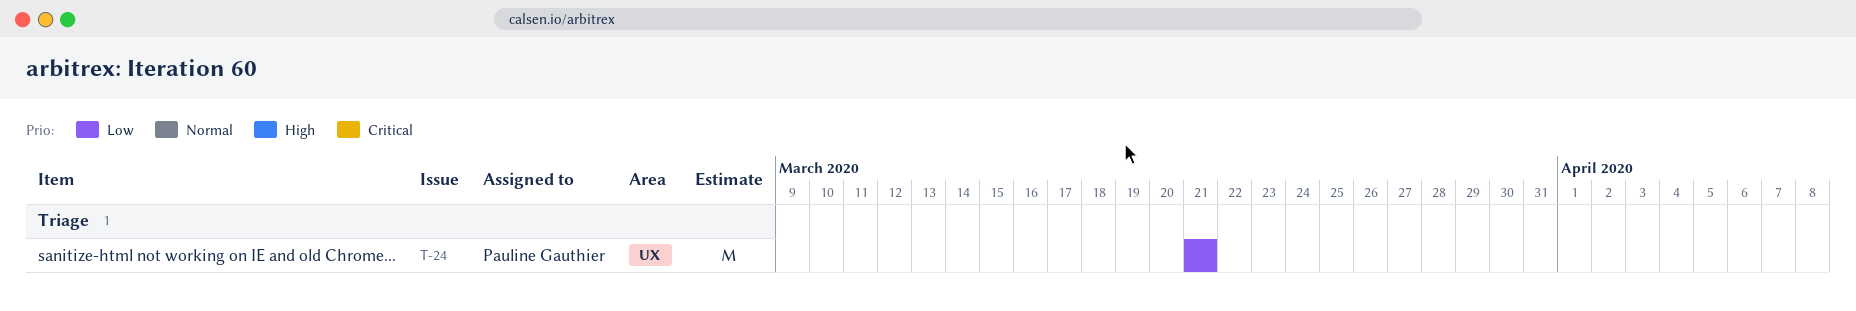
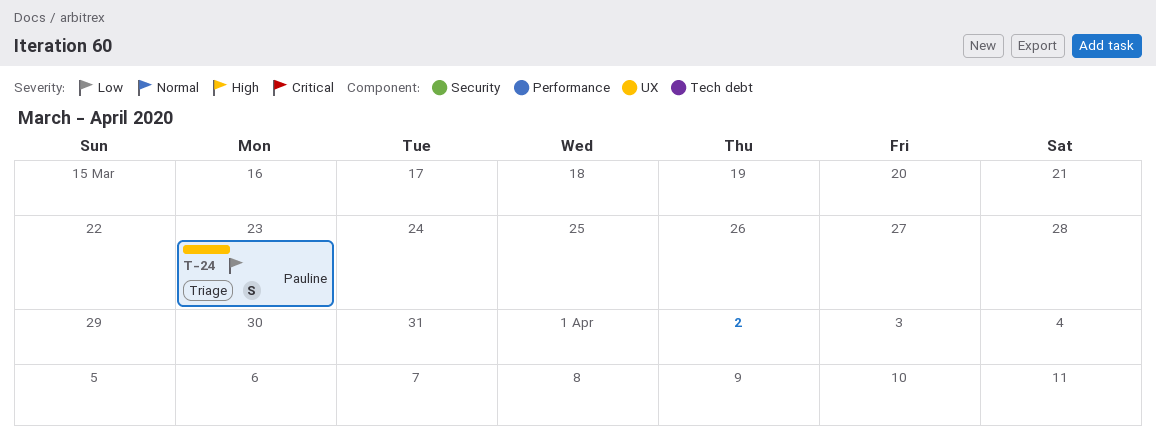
T-24, estimate: M -> S
T-24, due: Mar 21 -> Mar 23

